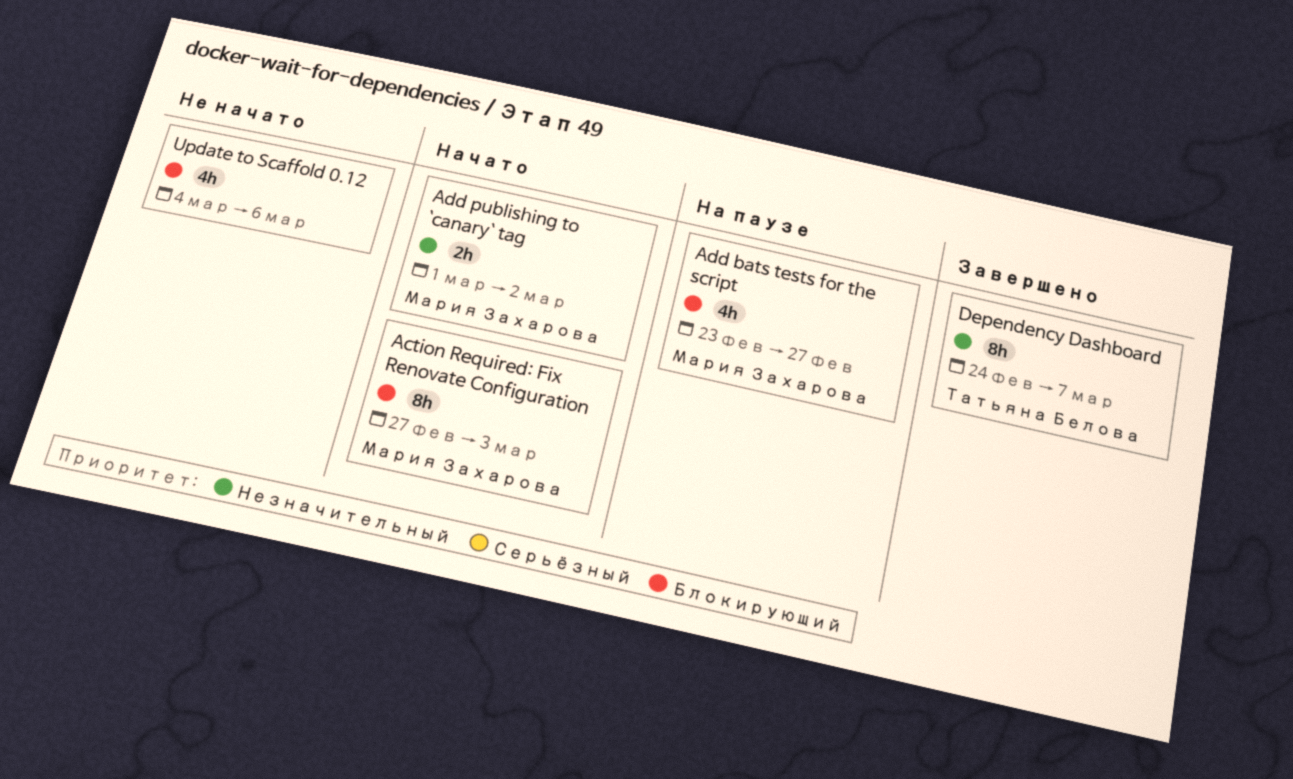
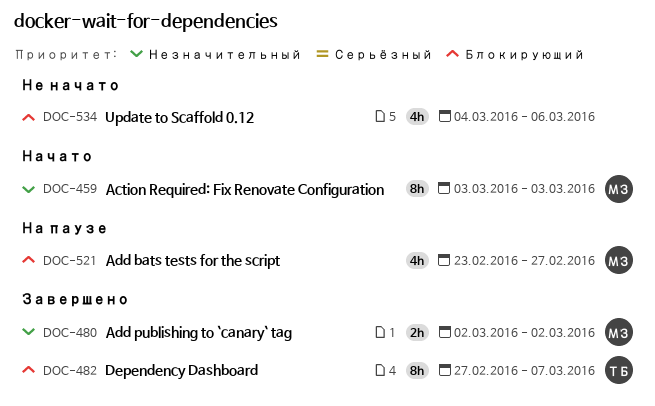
Action Required: Fix Renovate Configuration, priority: Блокирующий -> Незначительный
Action Required: Fix Renovate Configuration, start: Feb 27 -> Mar 3
Add publishing to `canary` tag, status: Начато -> Завершено
Add publishing to `canary` tag, start: Mar 1 -> Mar 2
Dependency Dashboard, priority: Незначительный -> Блокирующий
Dependency Dashboard, start: Feb 24 -> Feb 27

